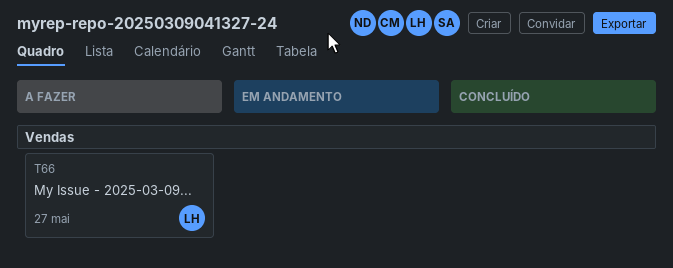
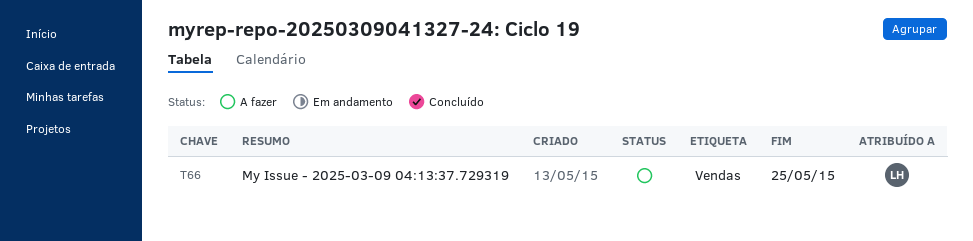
T66, due: May 27 -> May 25

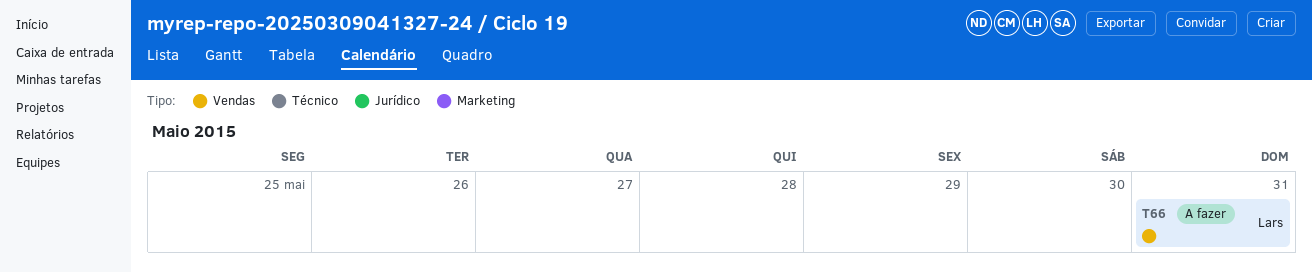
T66, due: May 25 -> May 31

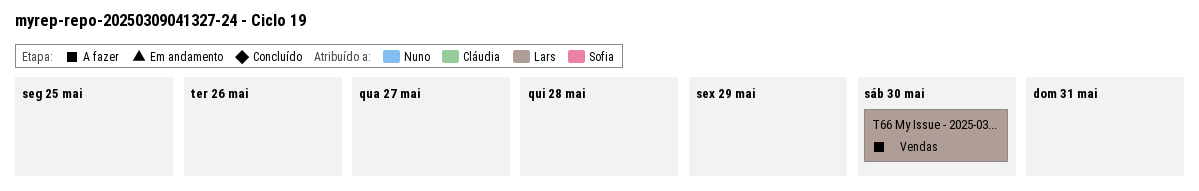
T66, due: May 31 -> May 30

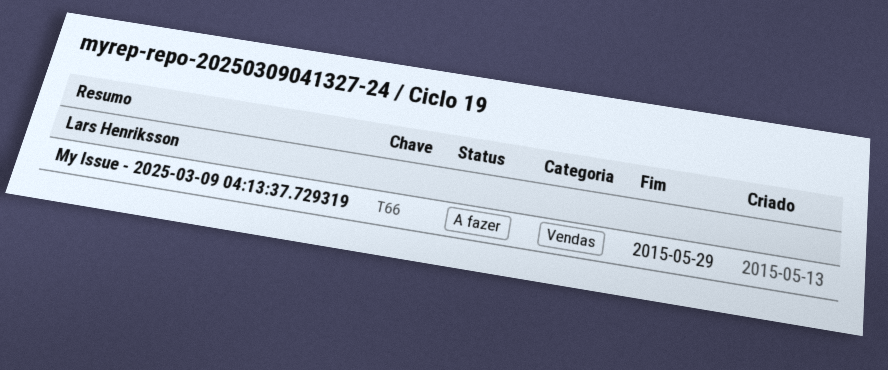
T66, due: May 30 -> May 29

